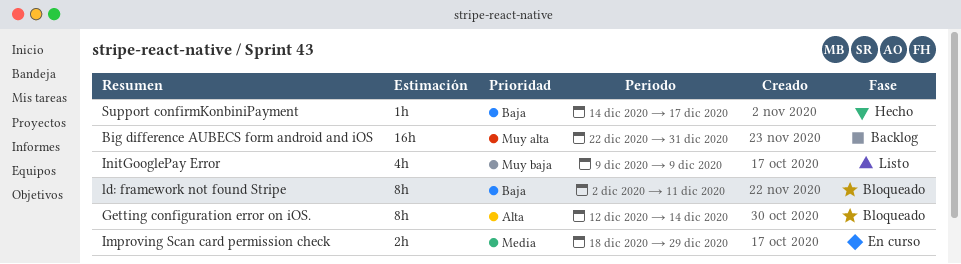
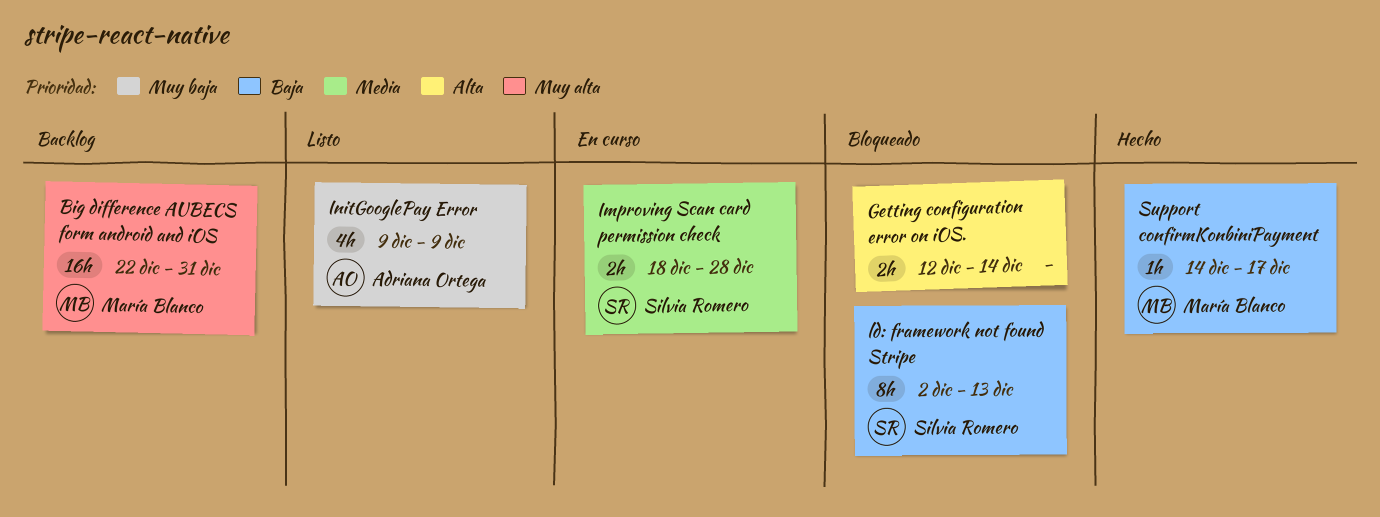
Getting configuration error on iOS., estimate: 8h -> 2h
Improving Scan card permission check, due: Dec 29 -> Dec 28
ld: framework not found Stripe, due: Dec 11 -> Dec 13

